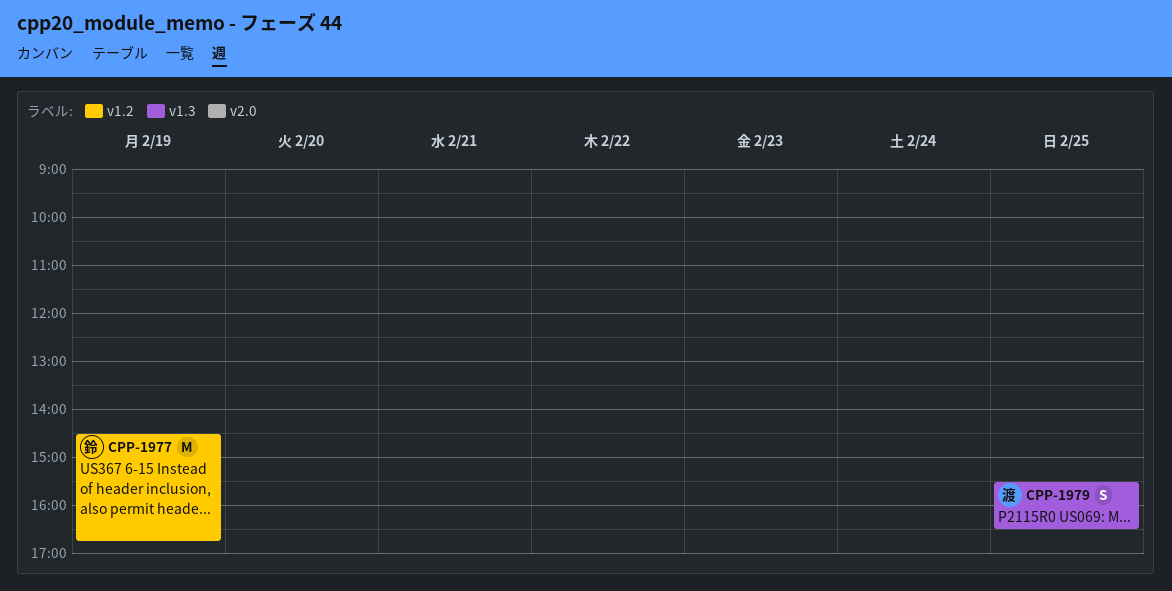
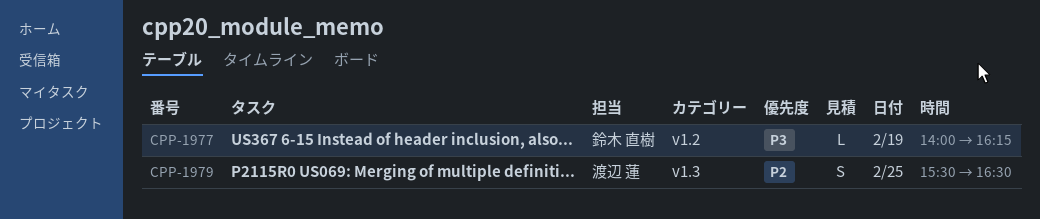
CPP-1977, estimate: M -> L
CPP-1977, begins: 14:30 -> 14:00
CPP-1977, ends: 16:45 -> 16:15

